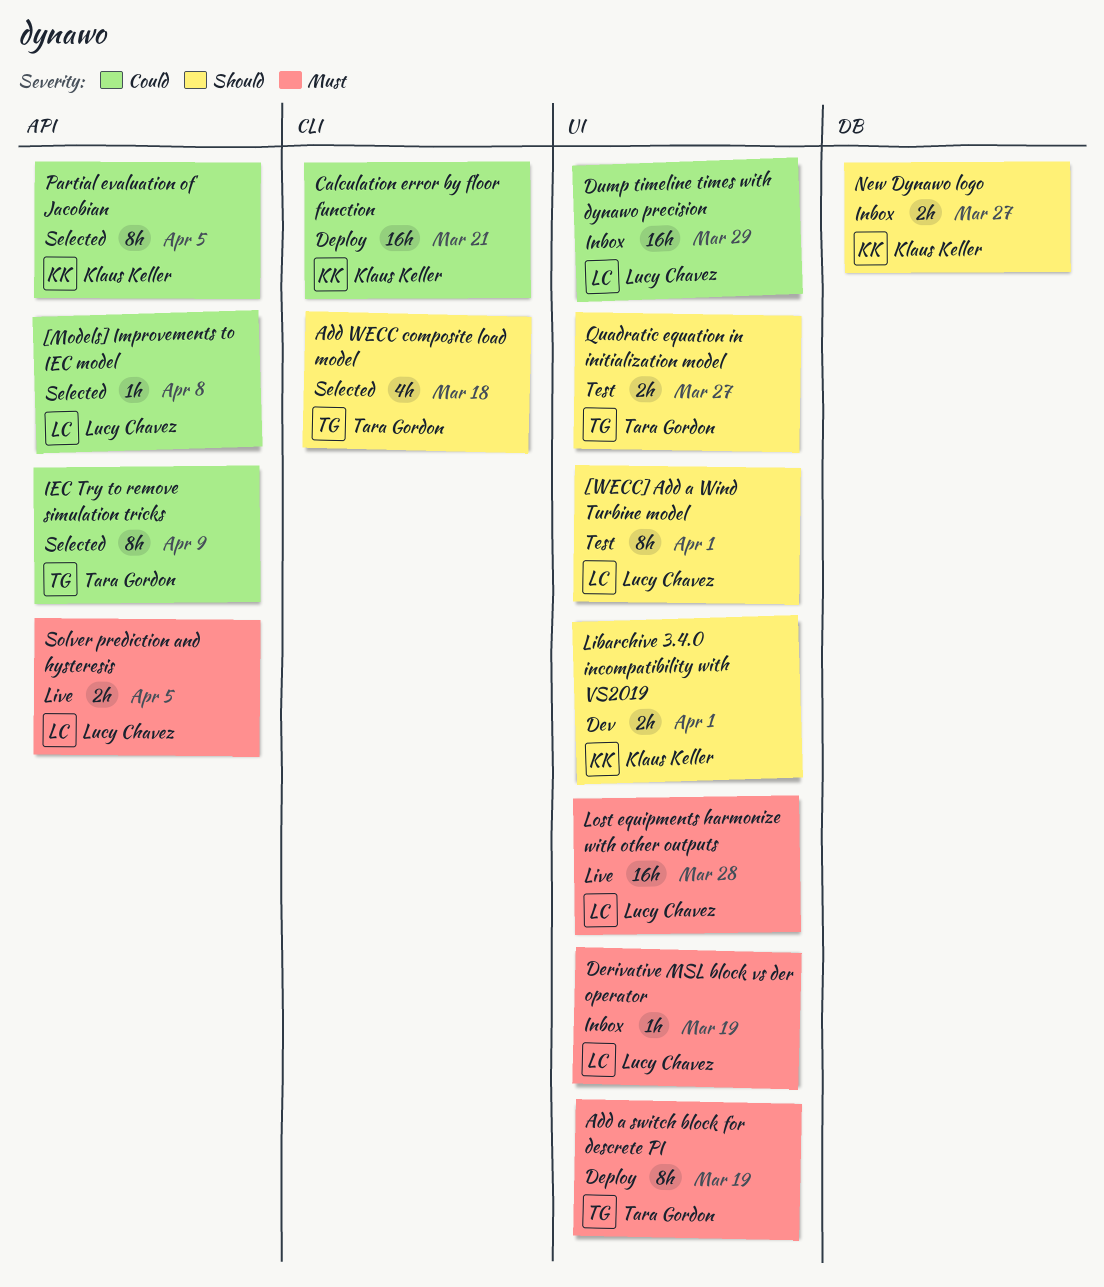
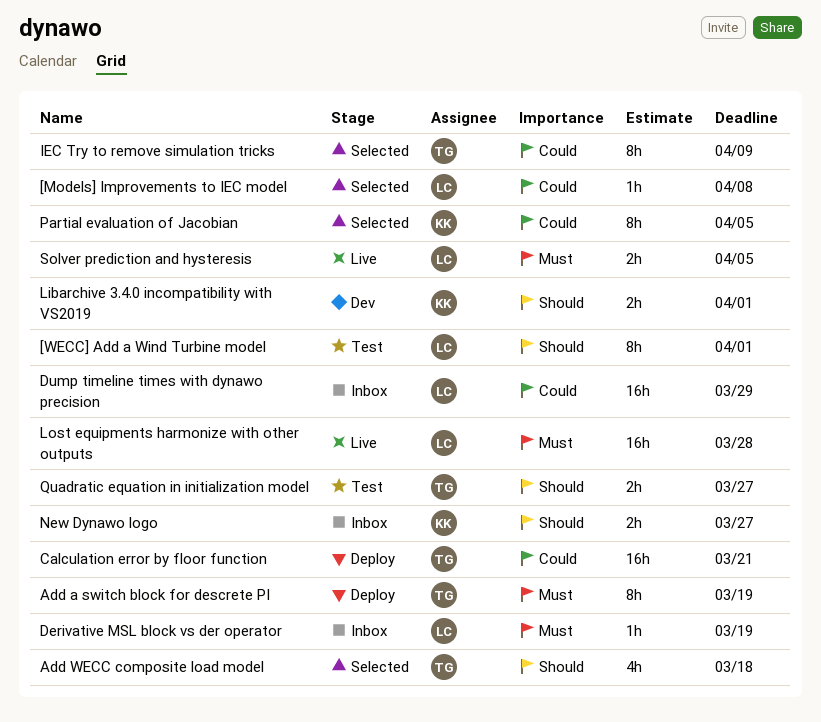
Calculation error by floor function, owner: Klaus Keller -> Tara Gordon

